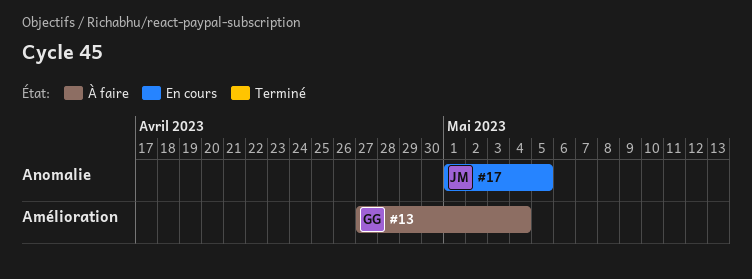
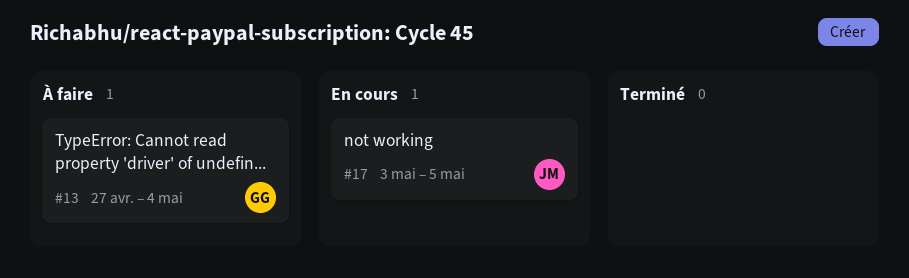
#17, start: May 1 -> May 3

